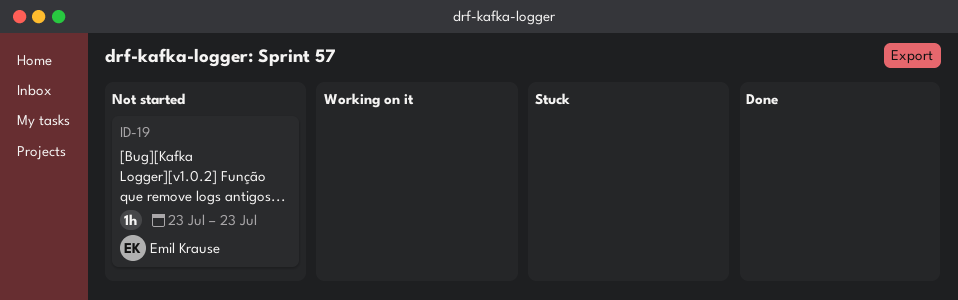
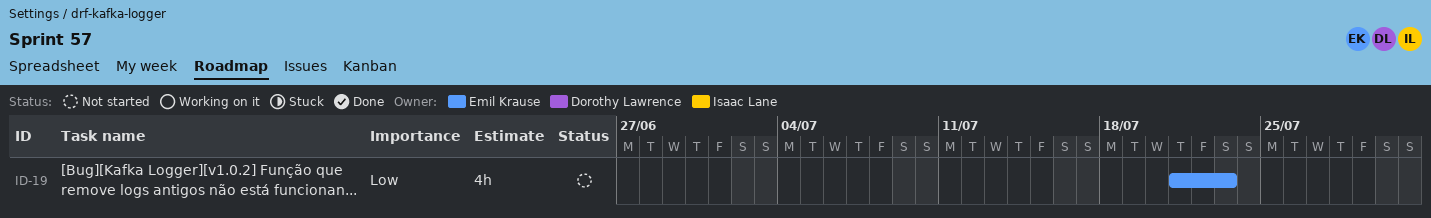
ID-19, estimate: 1h -> 4h
ID-19, start: Jul 23 -> Jul 21

